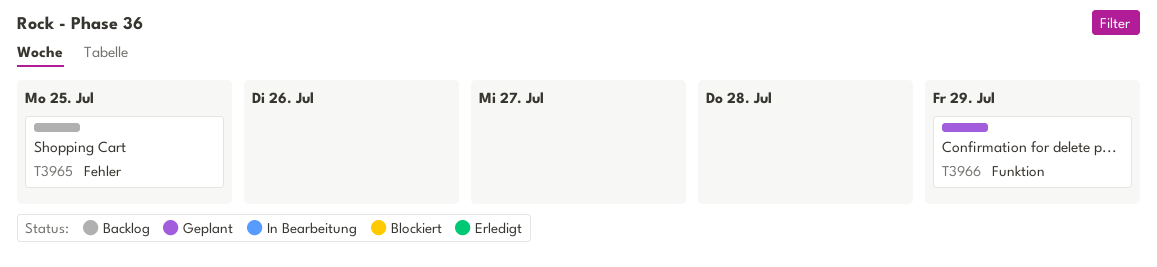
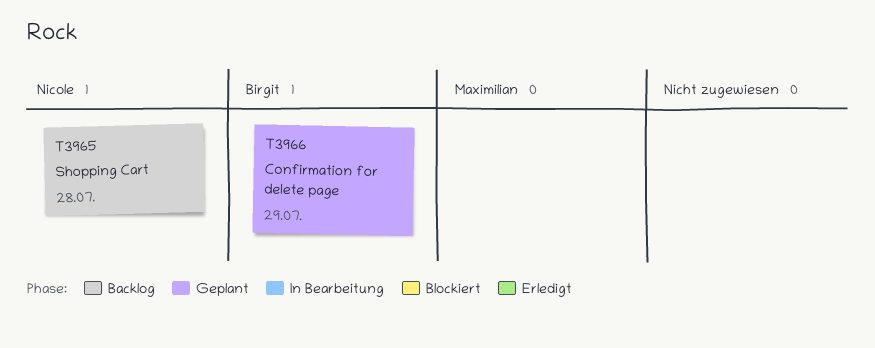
T3965, due: Jul 25 -> Jul 28

